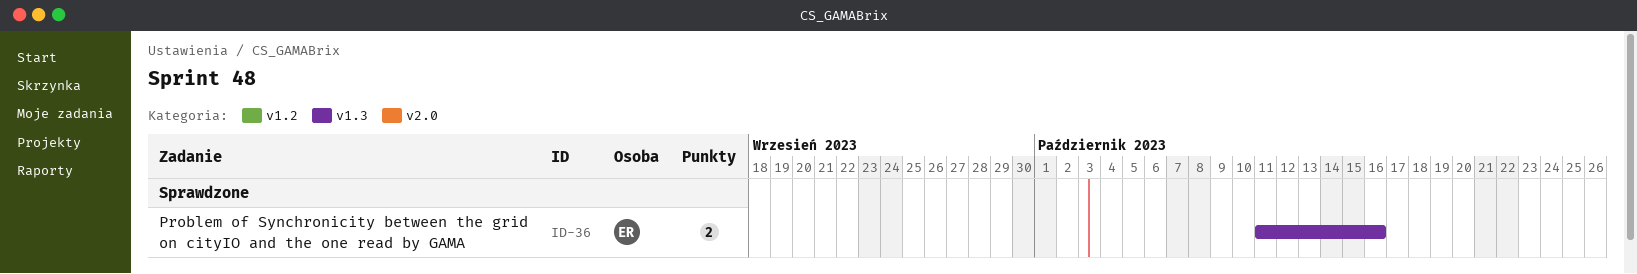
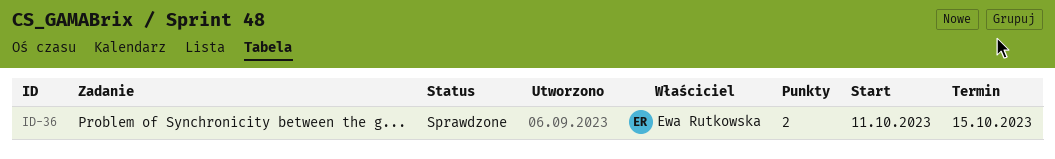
ID-36, due: Oct 16 -> Oct 15

